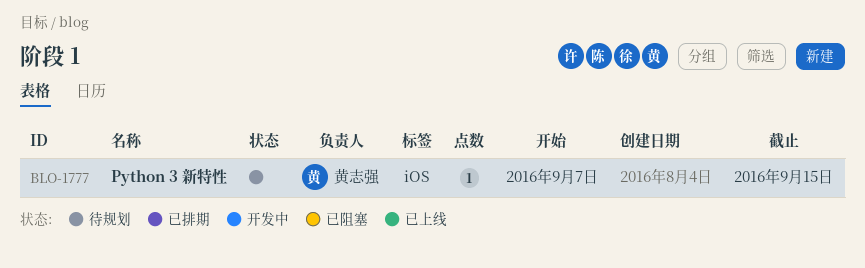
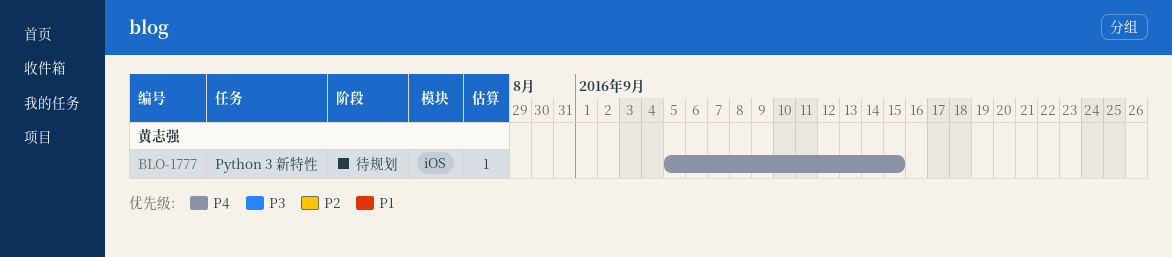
BLO-1777, start: Sep 7 -> Sep 5

